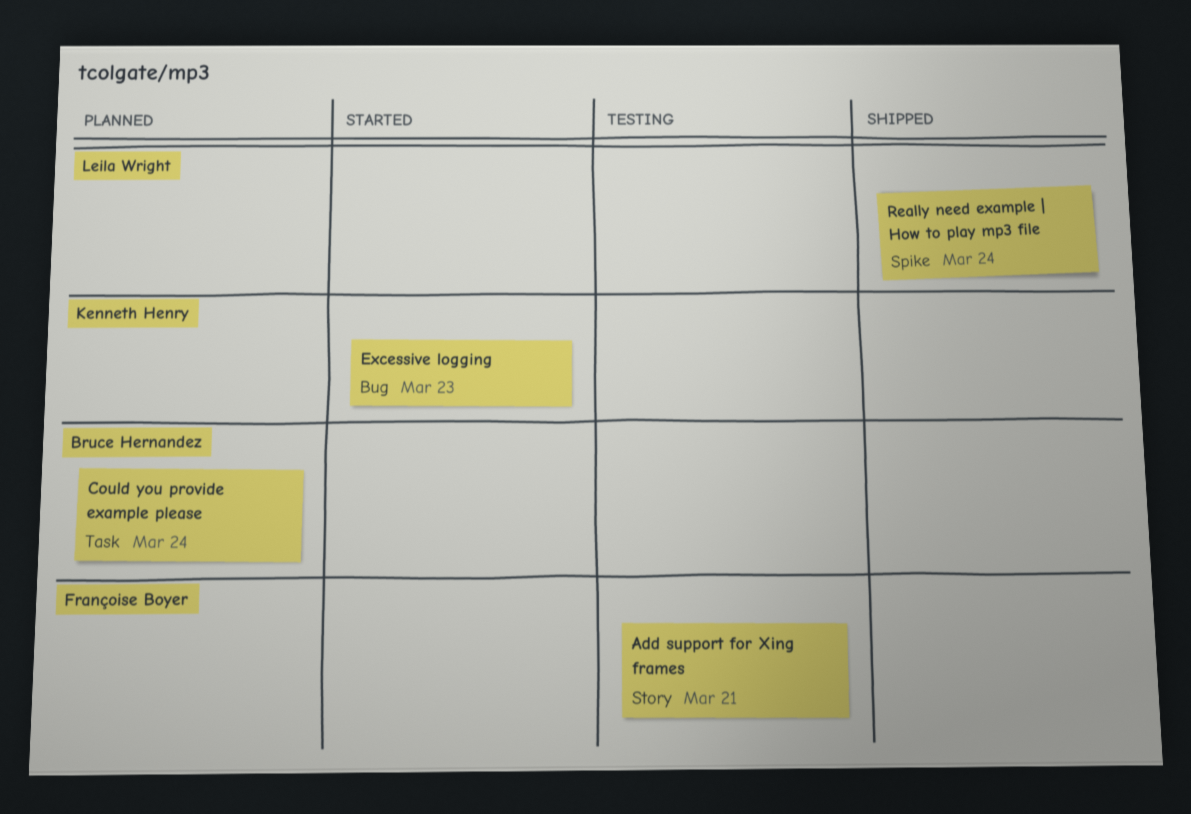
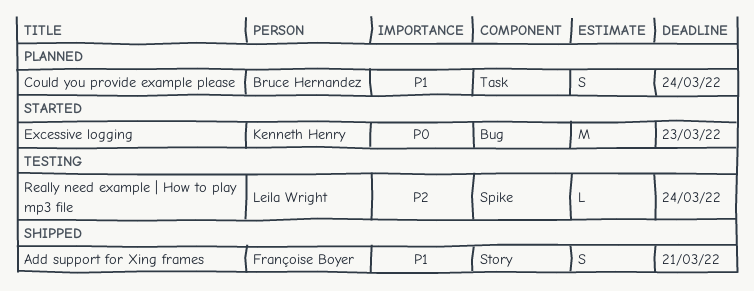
Add support for Xing frames, status: Testing -> Shipped
Really need example | How to play mp3 file, status: Shipped -> Testing

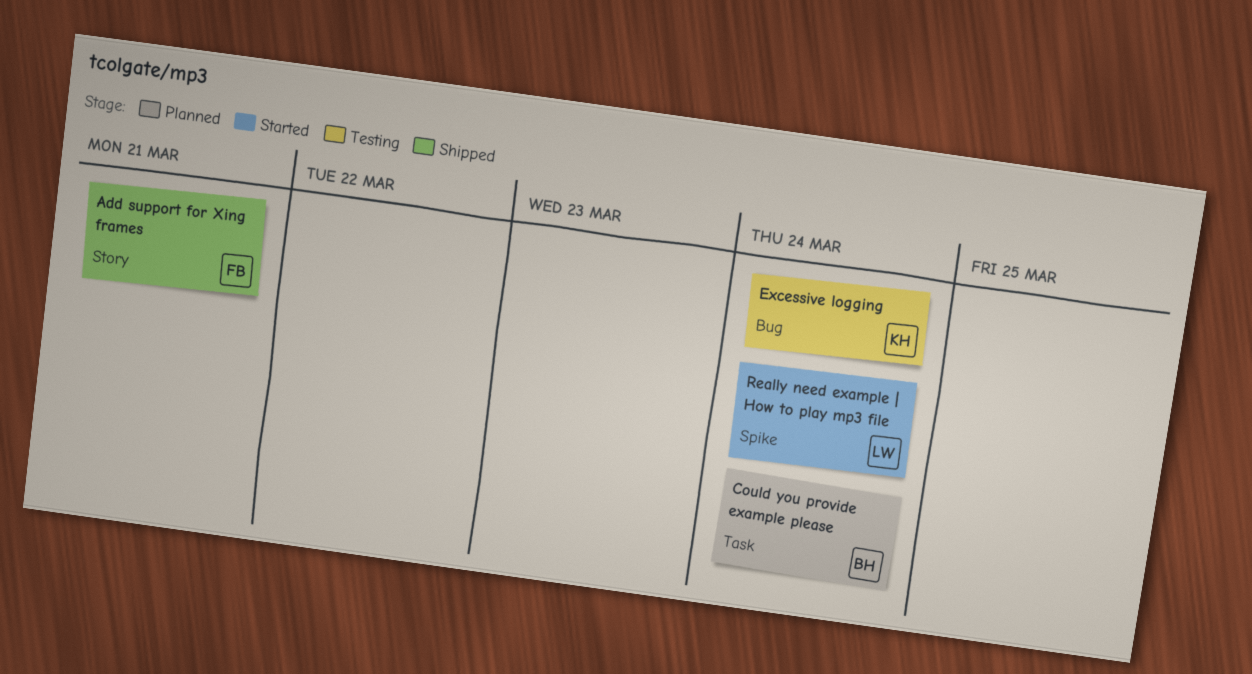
Excessive logging, status: Started -> Testing
Excessive logging, due: Mar 23 -> Mar 24
Really need example | How to play mp3 file, status: Testing -> Started

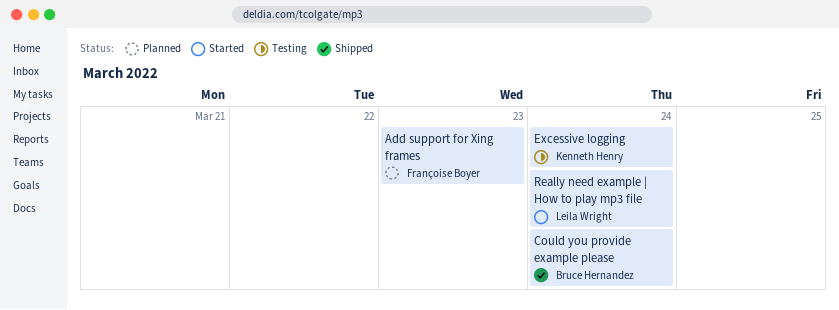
Add support for Xing frames, status: Shipped -> Planned
Add support for Xing frames, due: Mar 21 -> Mar 23
Could you provide example please, status: Planned -> Shipped

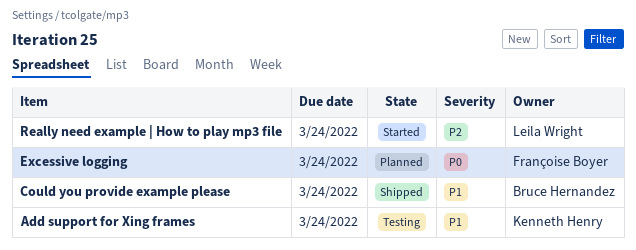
Add support for Xing frames, status: Planned -> Testing
Add support for Xing frames, owner: Françoise Boyer -> Kenneth Henry
Add support for Xing frames, due: Mar 23 -> Mar 24
Excessive logging, status: Testing -> Planned
Excessive logging, owner: Kenneth Henry -> Françoise Boyer

